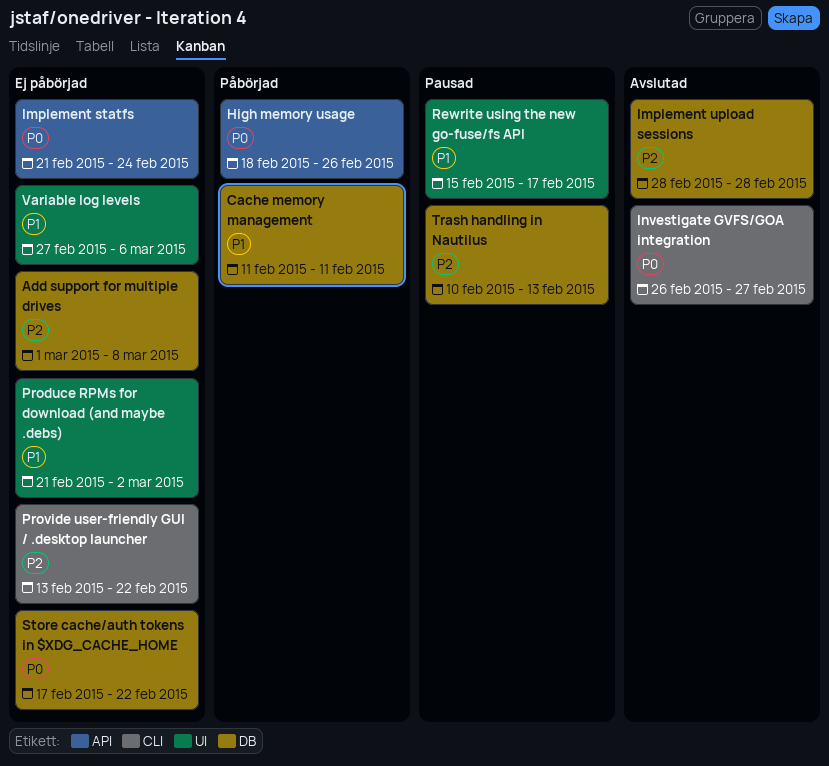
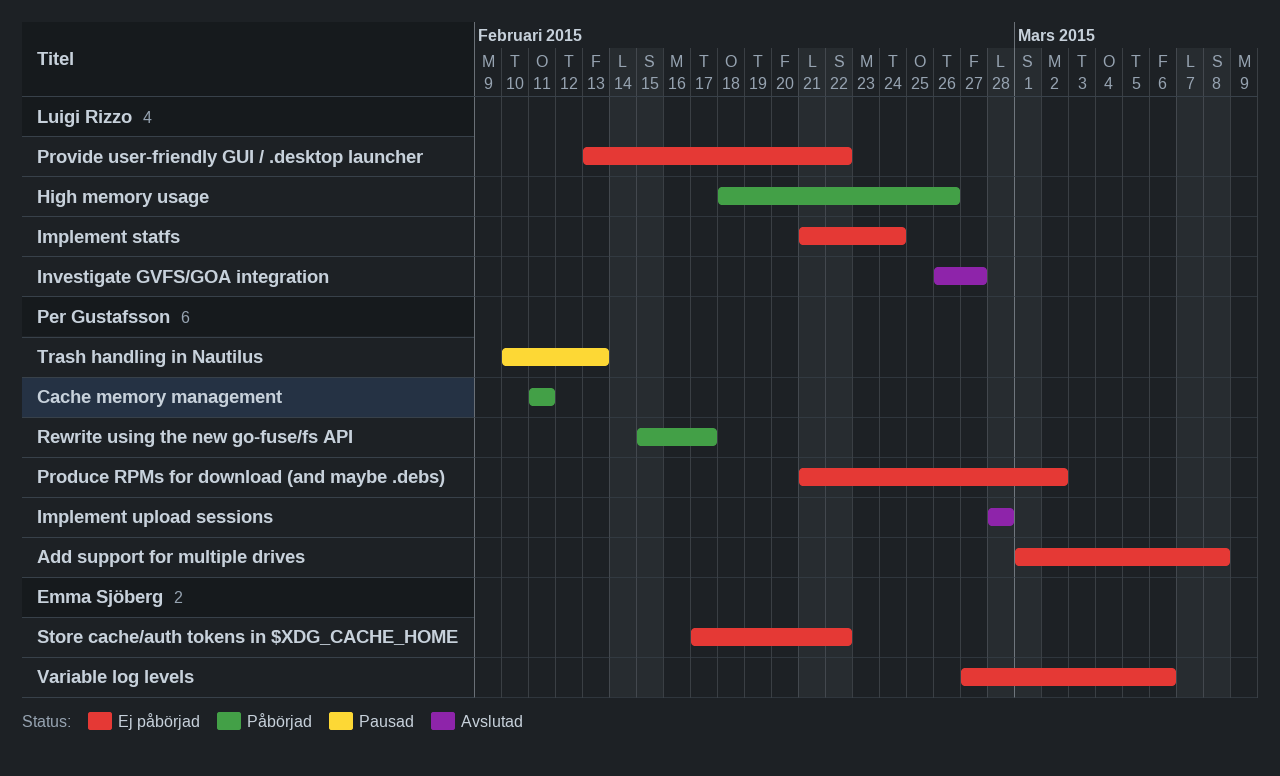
Rewrite using the new go-fuse/fs API, status: Pausad -> Påbörjad

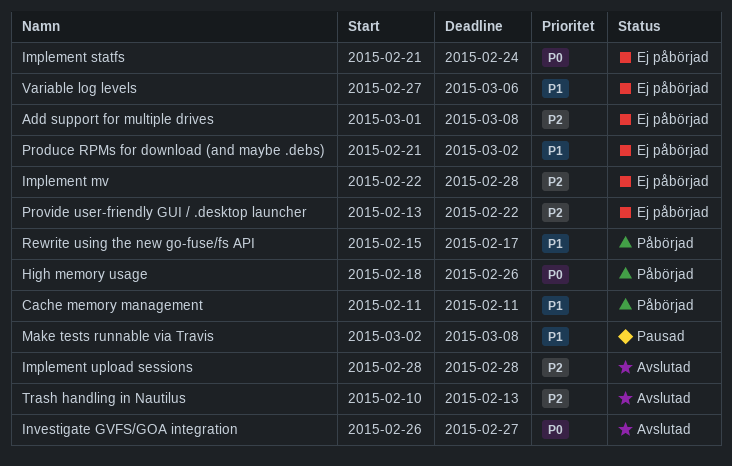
Implement mv: none -> present
Make tests runnable via Travis: none -> present
Store cache/auth tokens in $XDG_CACHE_HOME: present -> none
Trash handling in Nautilus, status: Pausad -> Avslutad

